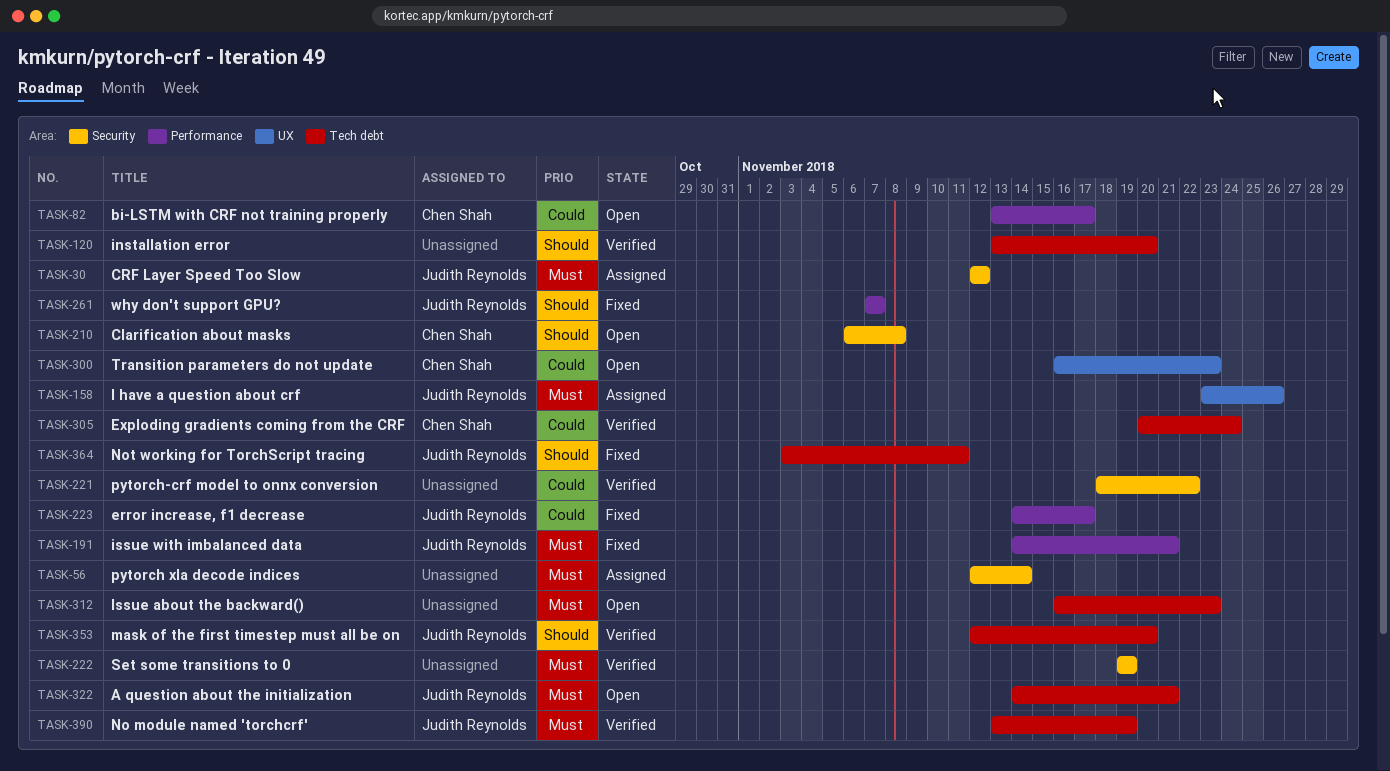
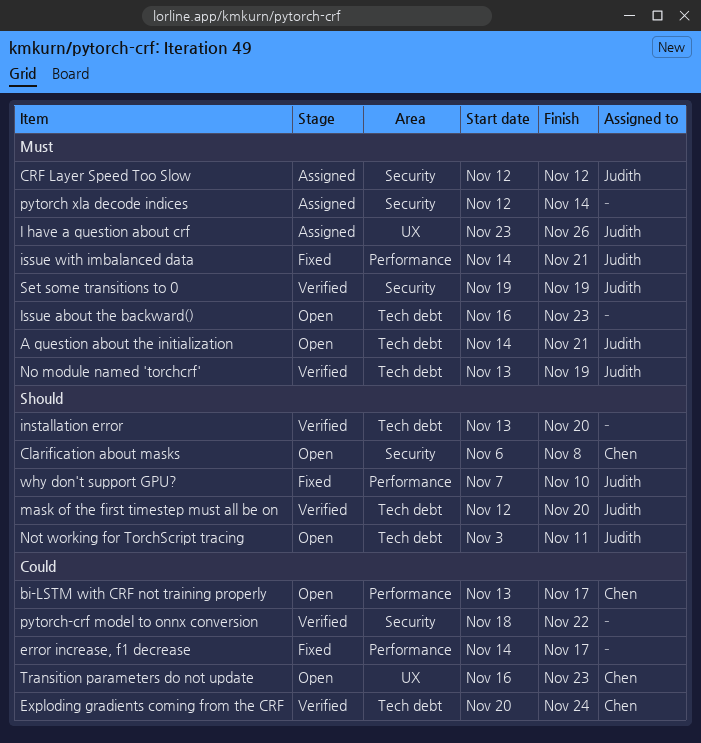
error increase, f1 decrease, owner: Judith Reynolds -> none
Not working for TorchScript tracing, status: Fixed -> Open
Set some transitions to 0, owner: none -> Judith Reynolds
why don't support GPU?, due: Nov 7 -> Nov 10

